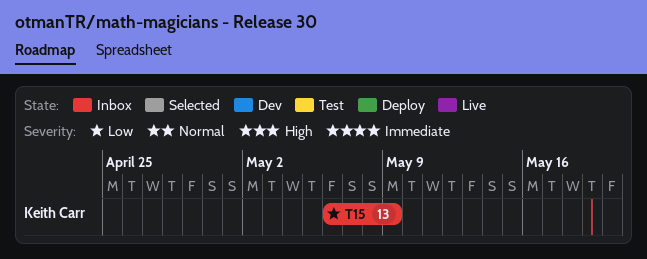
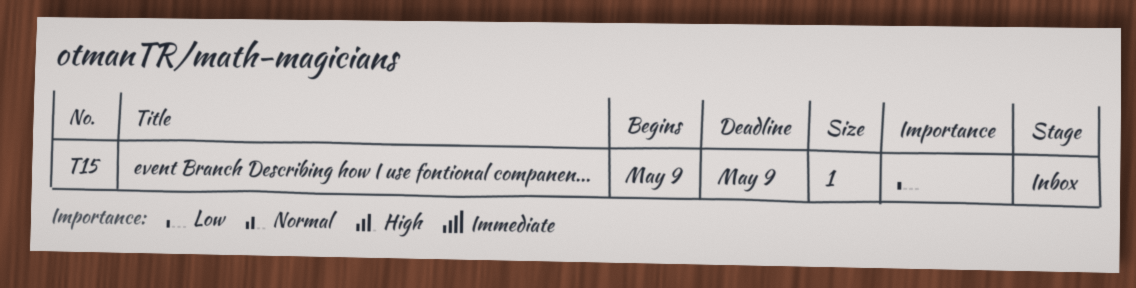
T15, estimate: 13 -> 1
T15, start: May 6 -> May 9

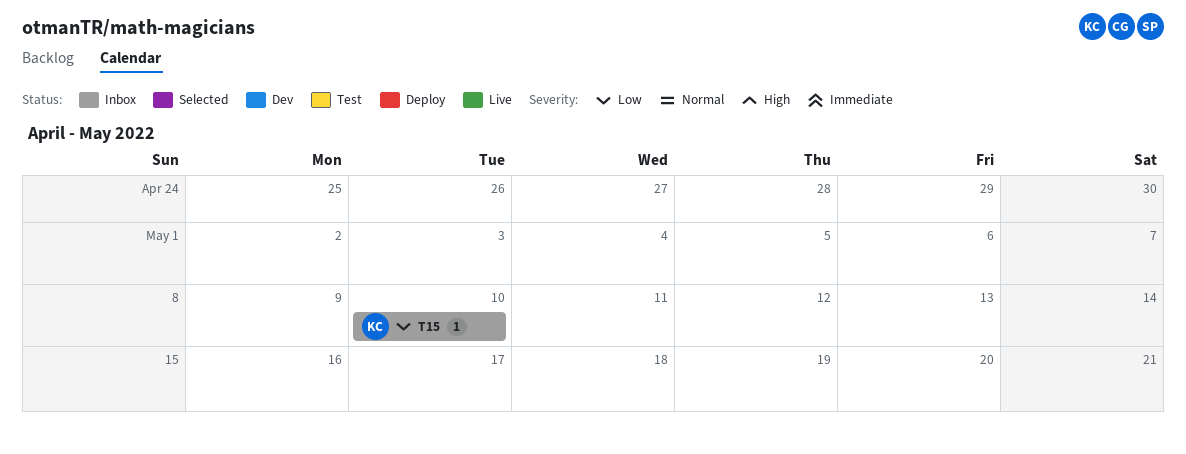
T15, start: May 9 -> May 10
T15, due: May 9 -> May 10

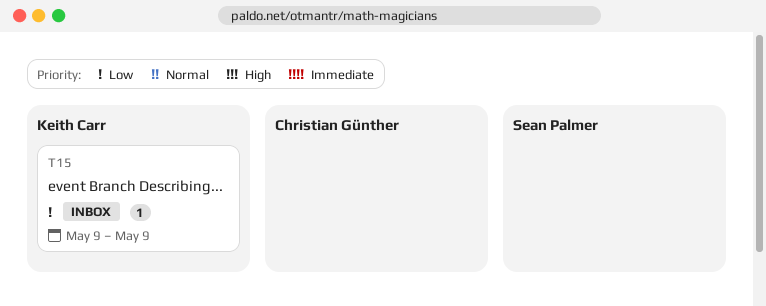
T15, start: May 10 -> May 9
T15, due: May 10 -> May 9

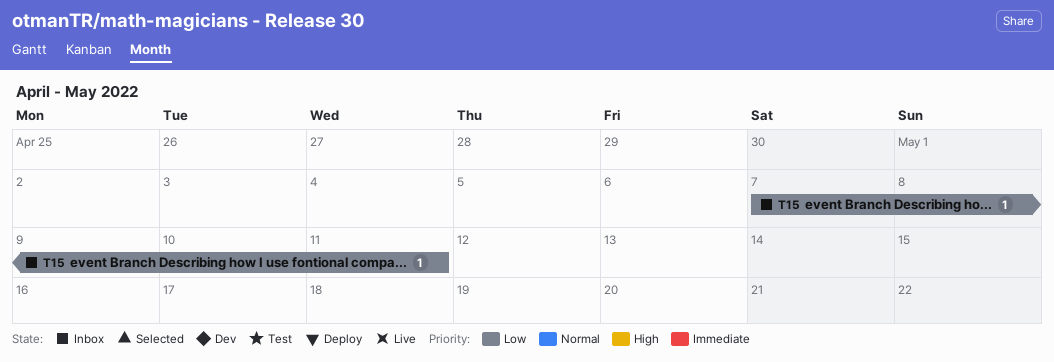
T15, start: May 9 -> May 7
T15, due: May 9 -> May 11

